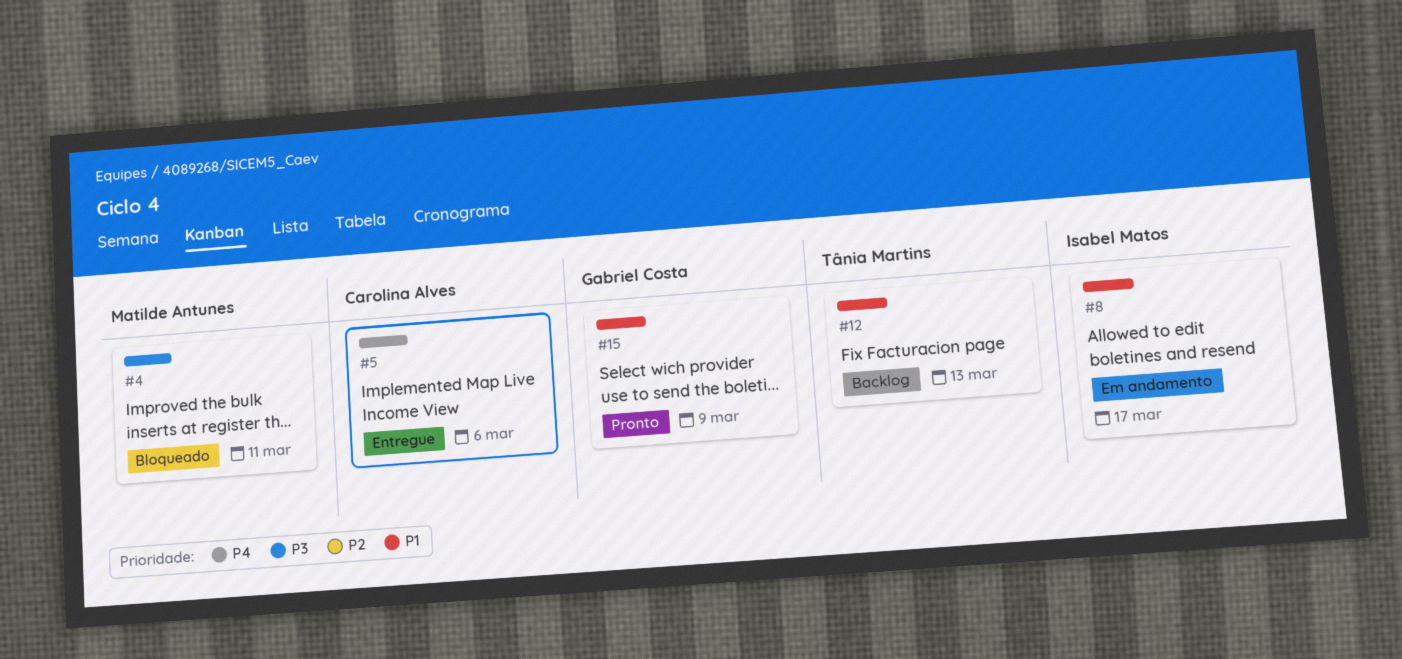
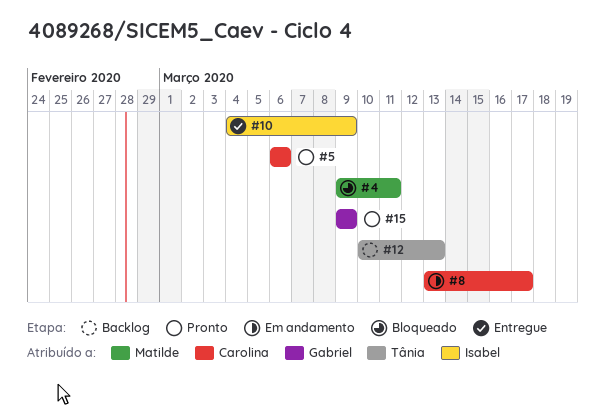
#5, status: Entregue -> Pronto
#8, owner: Isabel Matos -> Carolina Alves
#10: none -> present

